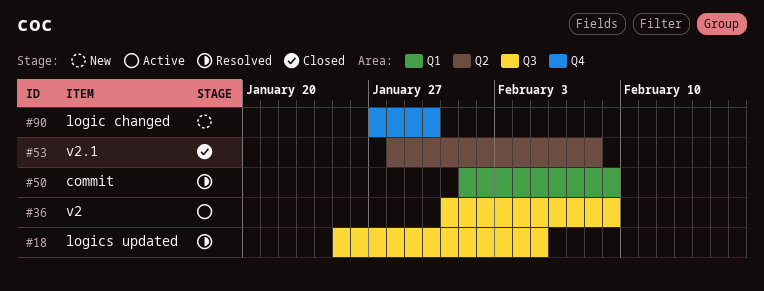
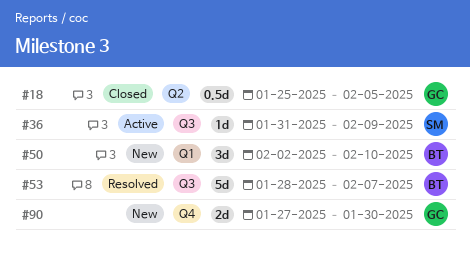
#18, status: Resolved -> Closed
#18, label: Q3 -> Q2
#50, status: Resolved -> New
#50, start: Feb 1 -> Feb 2
#50, due: Feb 9 -> Feb 10
#53, status: Closed -> Resolved
#53, label: Q2 -> Q3
#53, due: Feb 8 -> Feb 7

